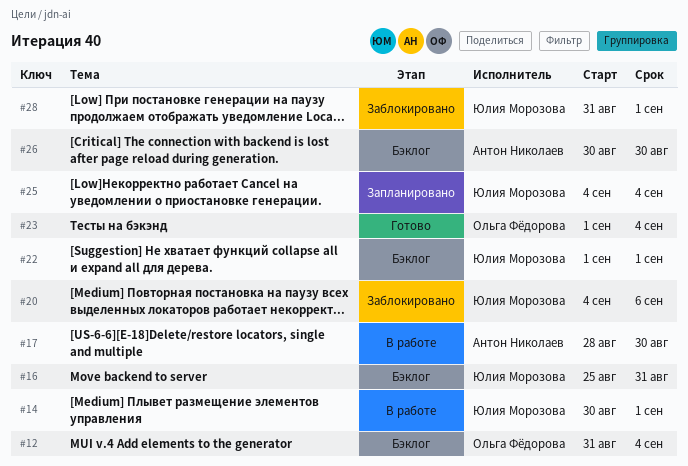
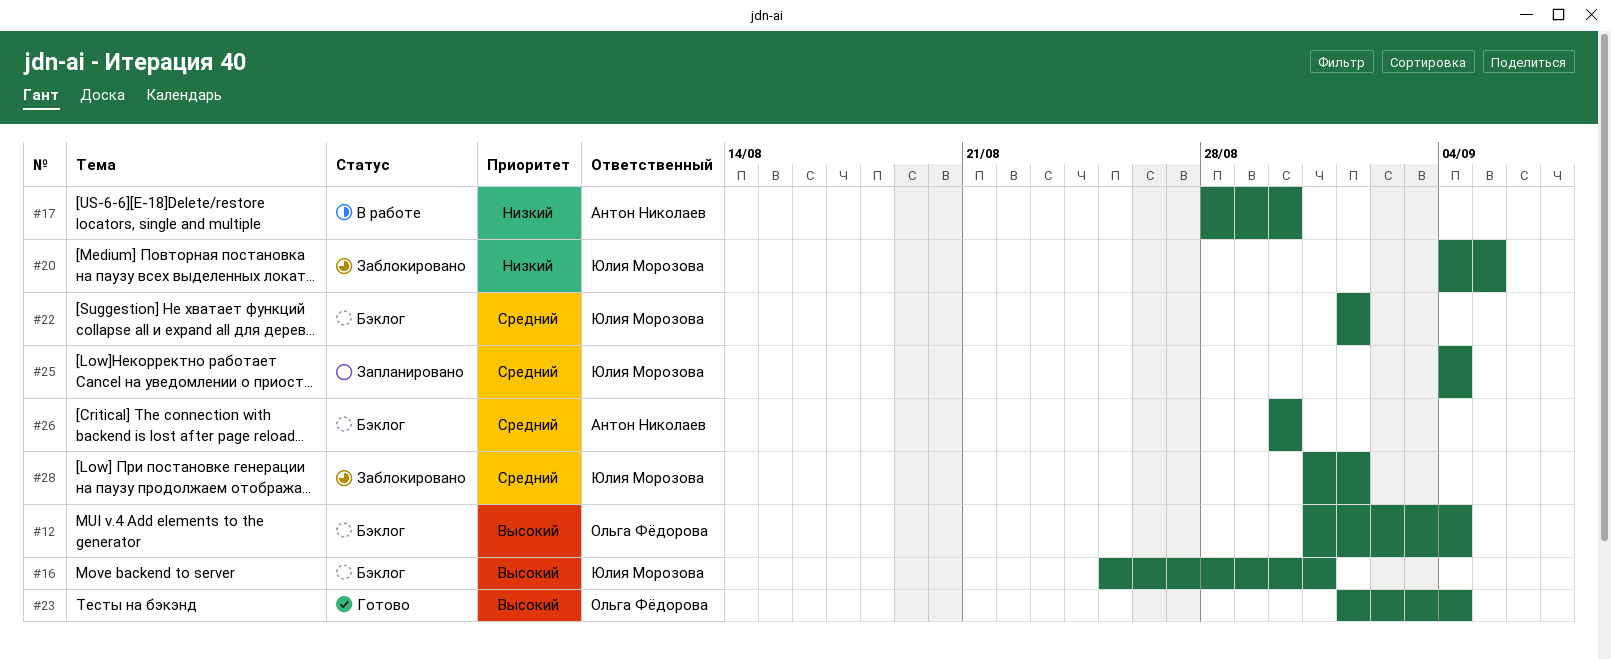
#14: present -> none
#20, due: Sep 6 -> Sep 5

